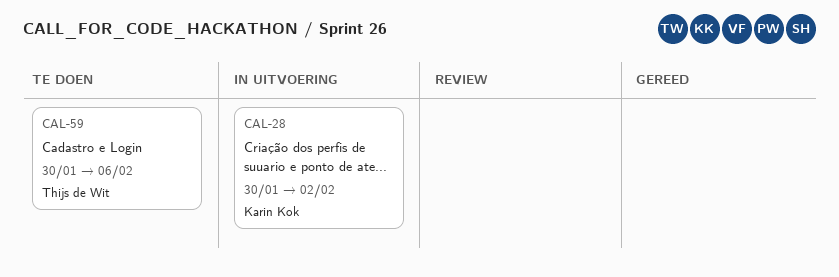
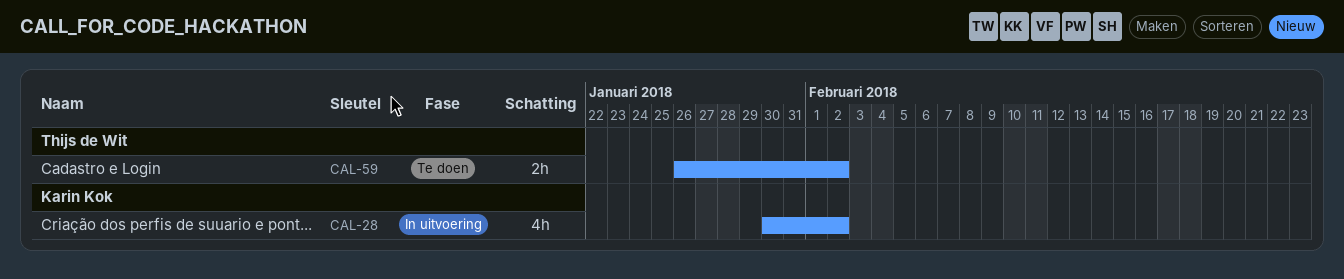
CAL-59, start: Jan 30 -> Jan 26
CAL-59, due: Feb 6 -> Feb 2

